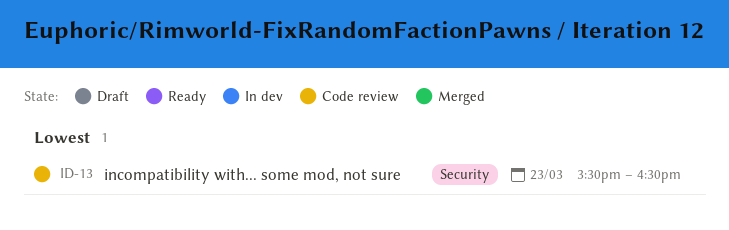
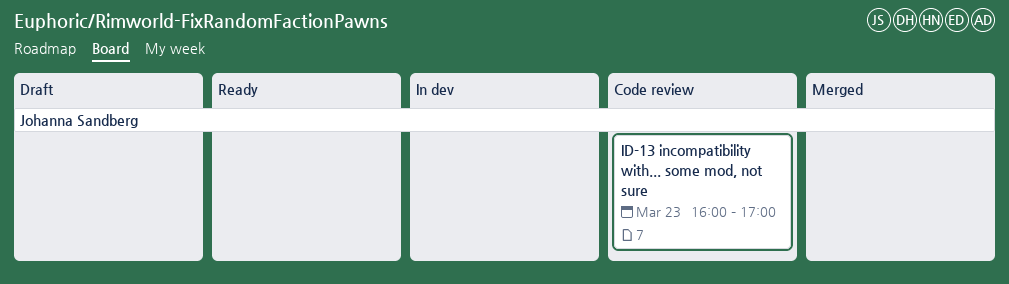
ID-13, begins: 15:30 -> 16:00
ID-13, ends: 16:30 -> 17:00

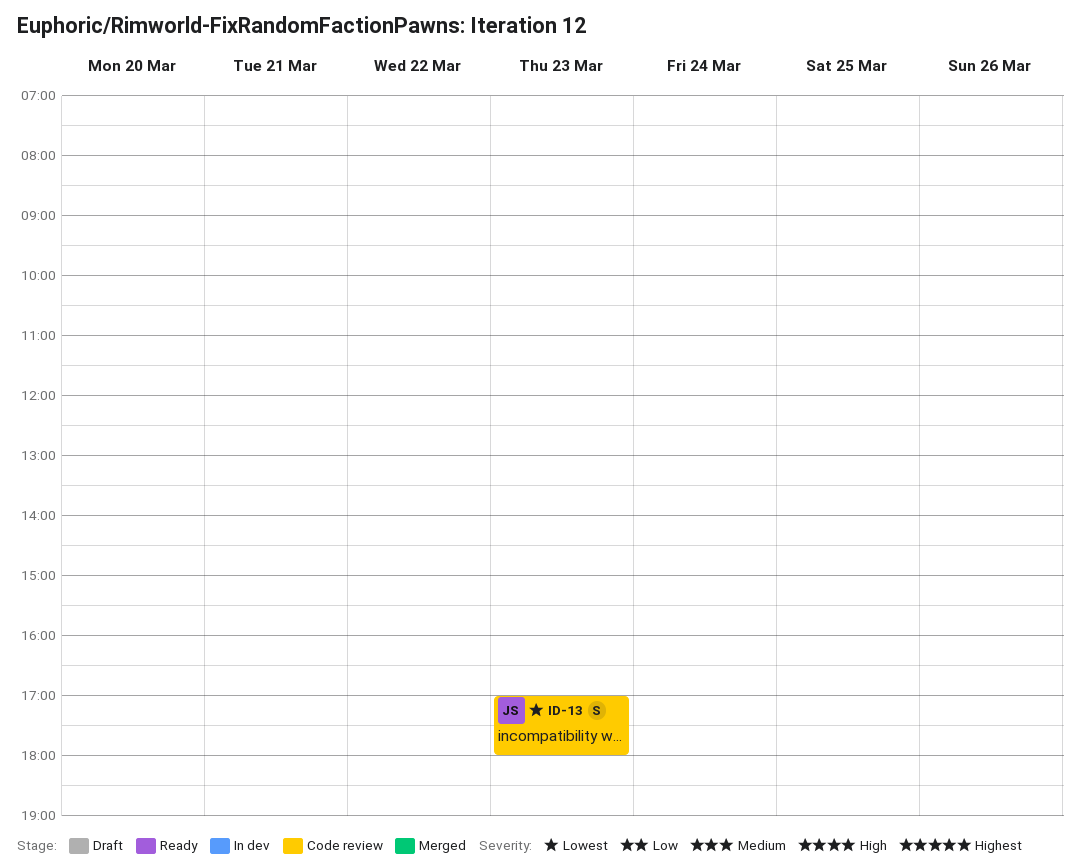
ID-13, begins: 16:00 -> 17:00
ID-13, ends: 17:00 -> 18:00

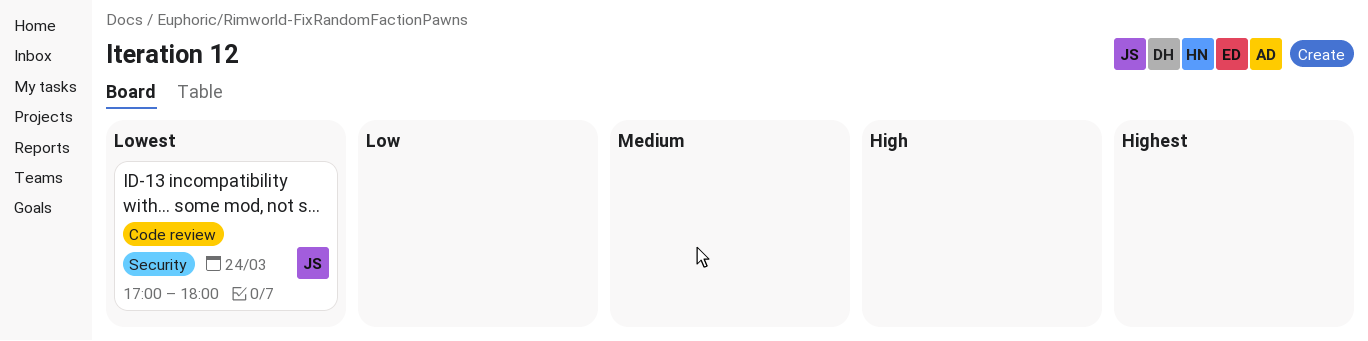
ID-13, day: Mar 23 -> Mar 24

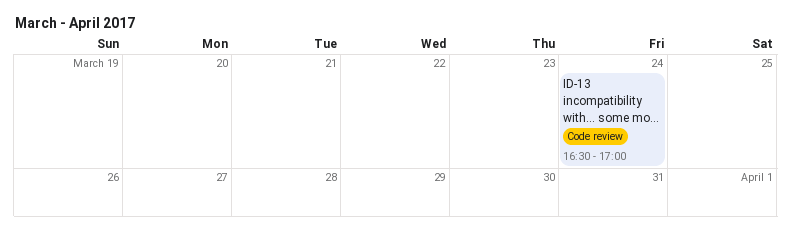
ID-13, begins: 17:00 -> 16:30
ID-13, ends: 18:00 -> 17:00

